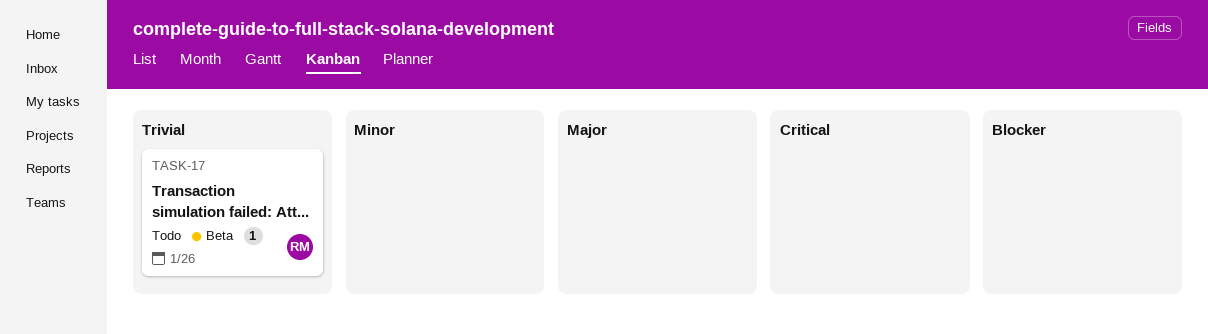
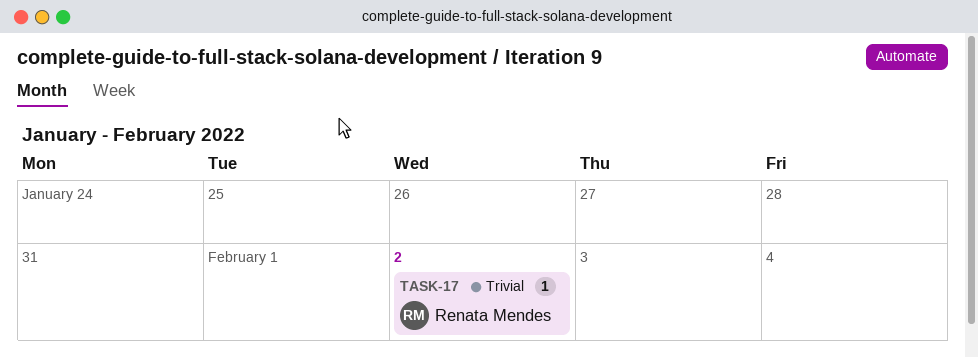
TASK-17, due: Jan 26 -> Feb 2

